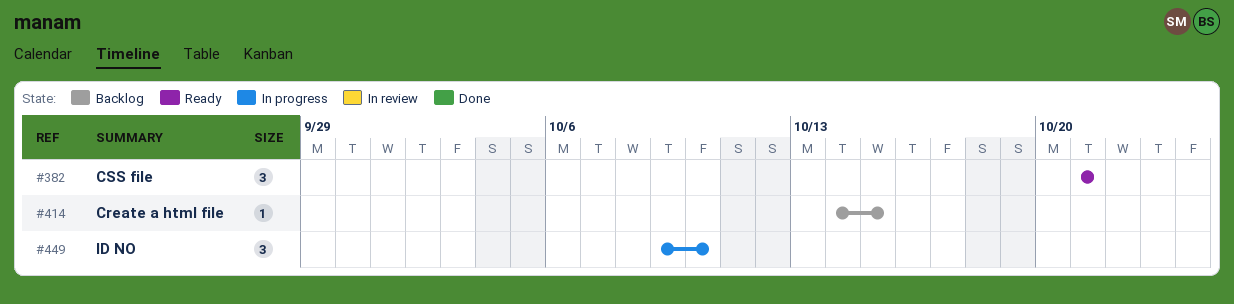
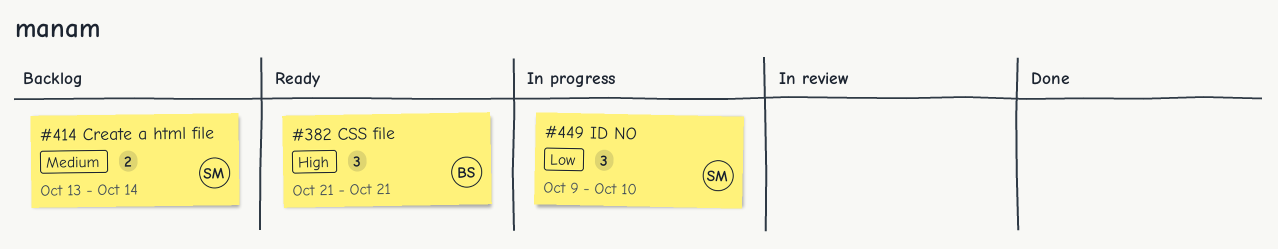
#414, estimate: 1 -> 2
#414, start: Oct 14 -> Oct 13
#414, due: Oct 15 -> Oct 14

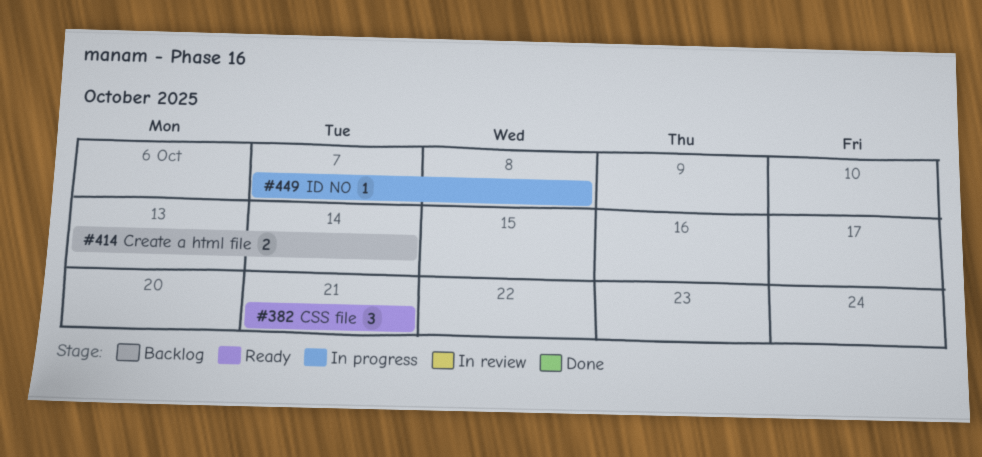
#449, estimate: 3 -> 1
#449, start: Oct 9 -> Oct 7
#449, due: Oct 10 -> Oct 8

